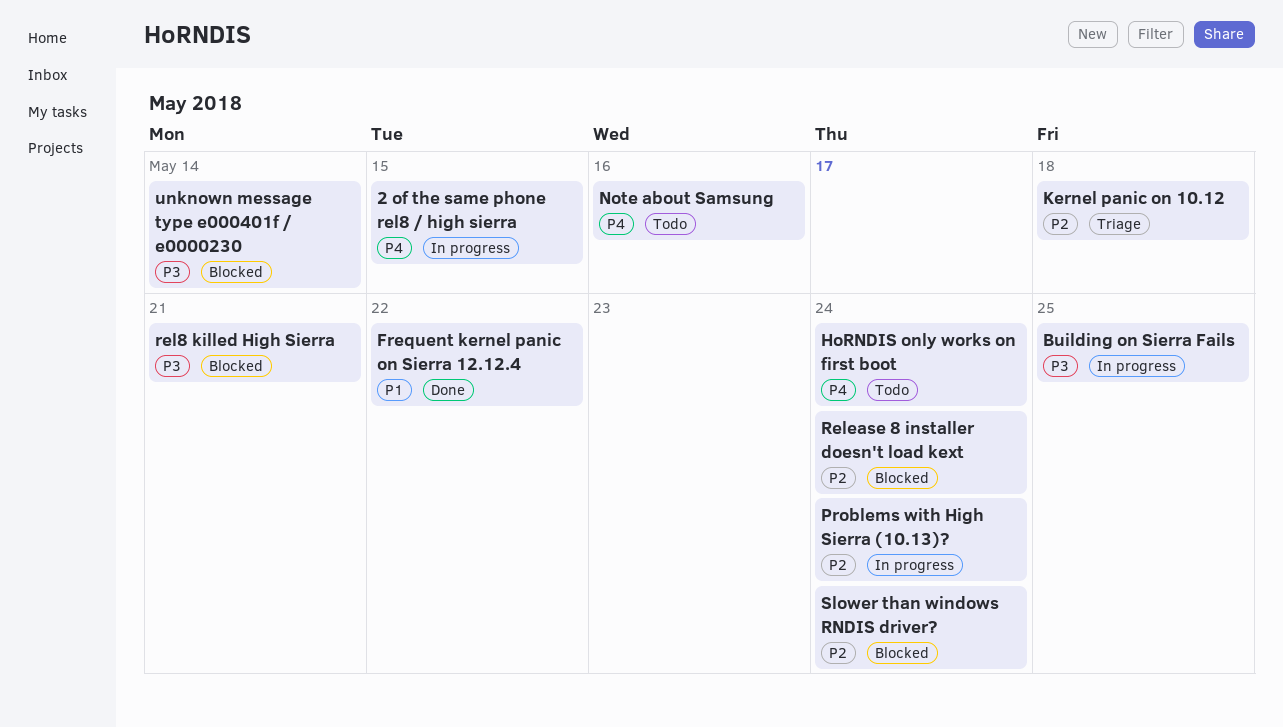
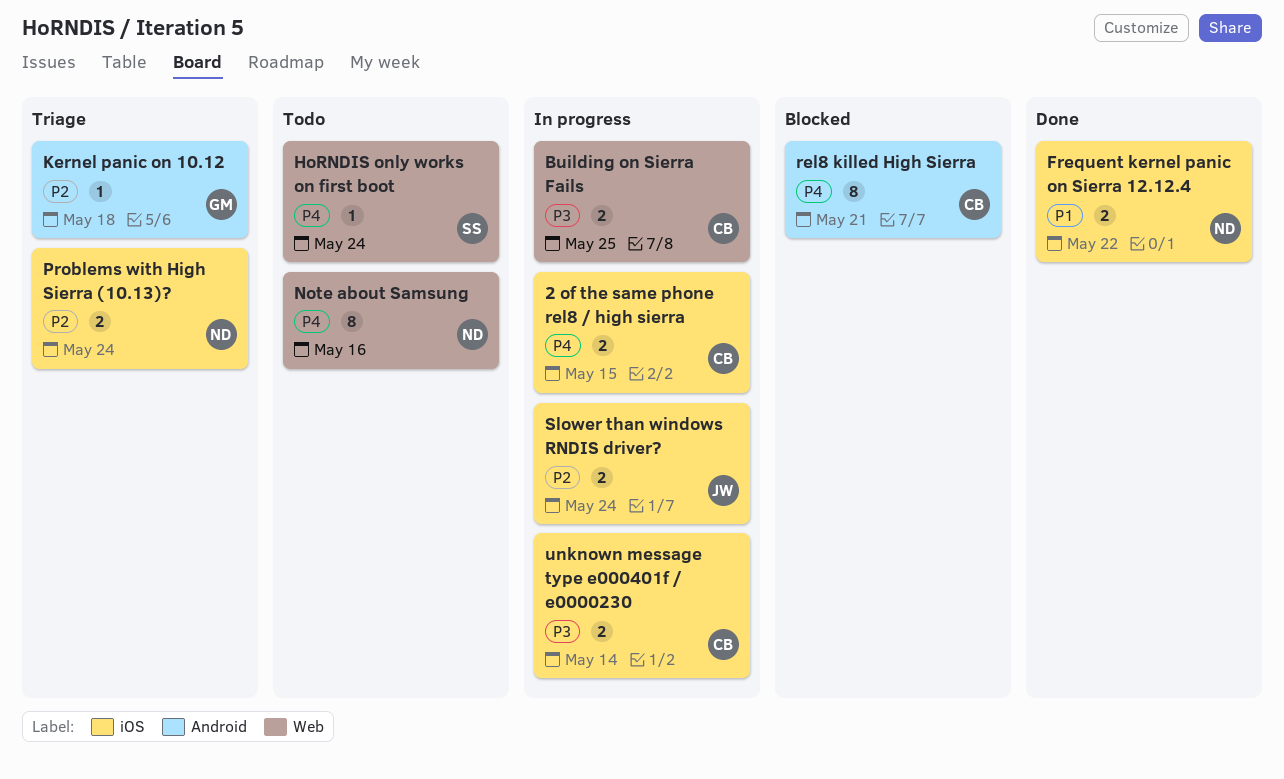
Problems with High Sierra (10.13)?, status: In progress -> Triage
rel8 killed High Sierra, priority: P3 -> P4
Release 8 installer doesn't load kext: present -> none
Slower than windows RNDIS driver?, status: Blocked -> In progress
unknown message type e000401f / e0000230, status: Blocked -> In progress

